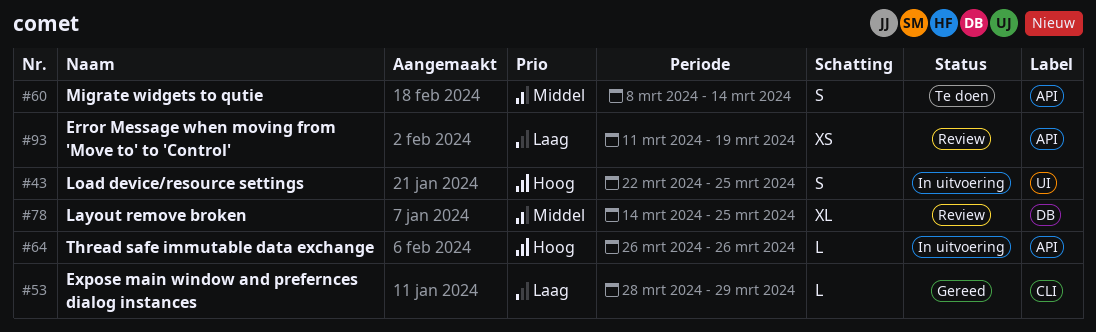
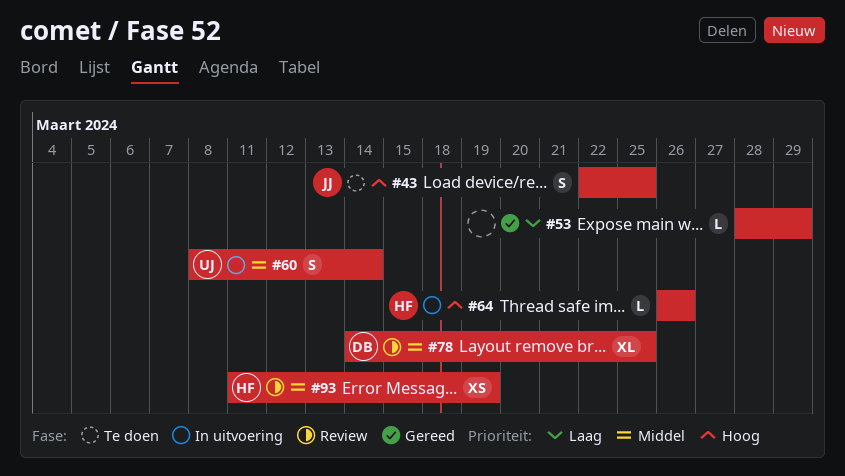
#43, status: In uitvoering -> Te doen
#60, status: Te doen -> In uitvoering
#93, priority: Laag -> Middel

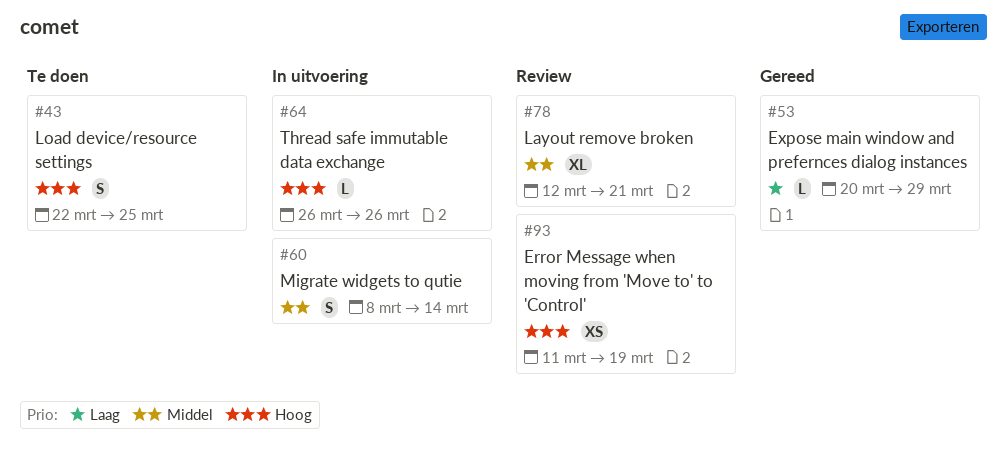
#53, start: Mar 28 -> Mar 20
#78, start: Mar 14 -> Mar 12
#78, due: Mar 25 -> Mar 21
#93, priority: Middel -> Hoog

